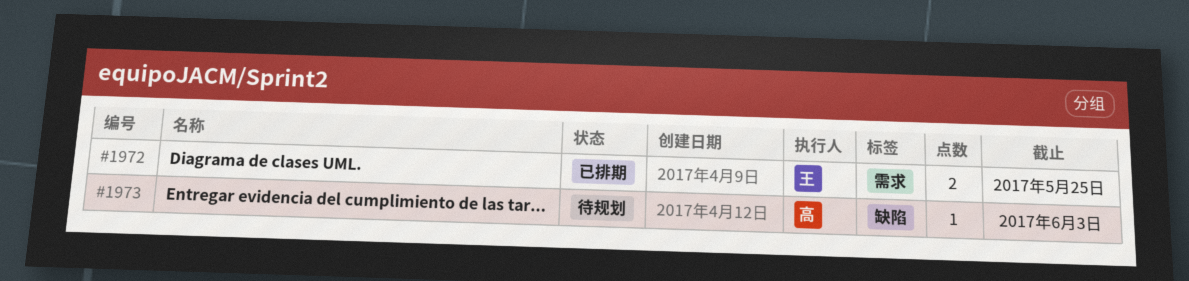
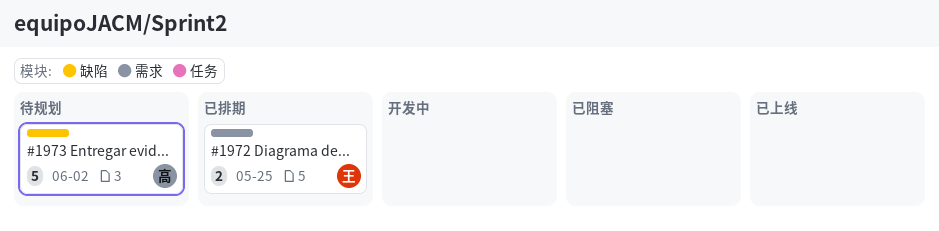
#1973, estimate: 1 -> 5
#1973, due: Jun 3 -> Jun 2

